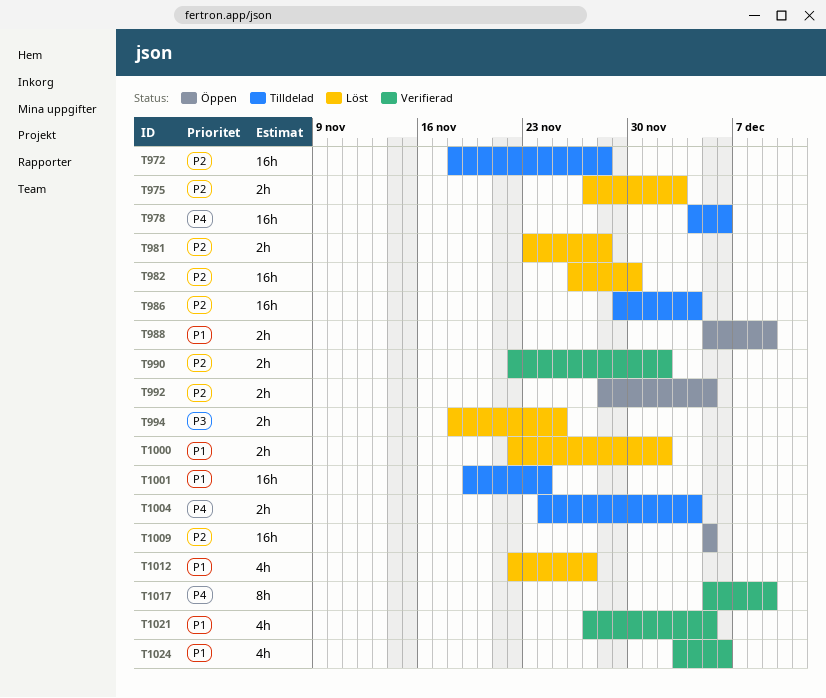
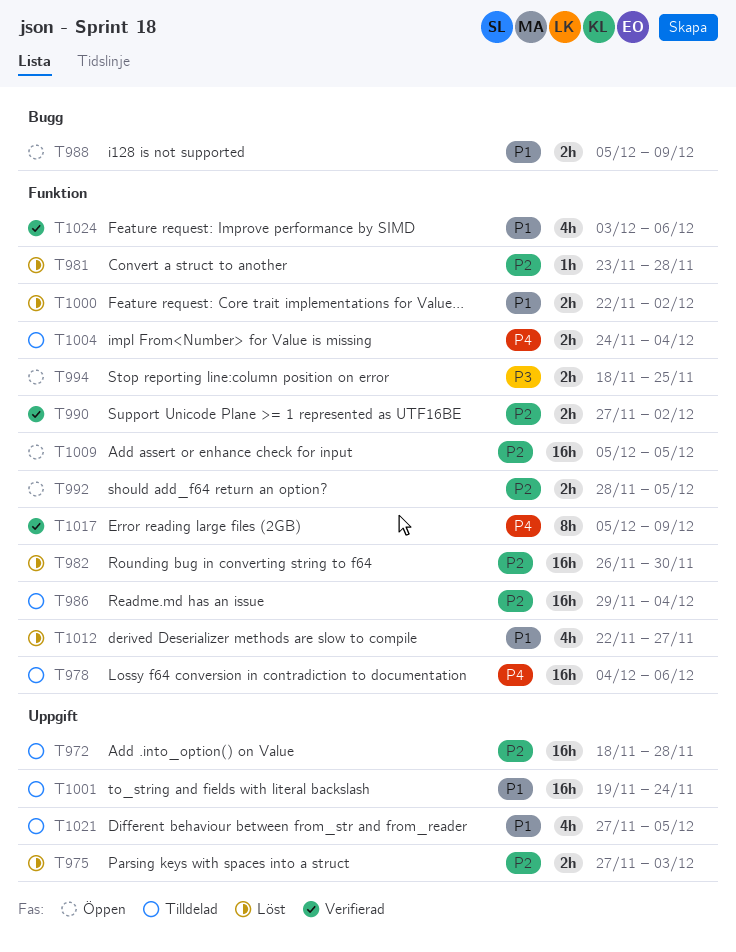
T981, estimate: 2h -> 1h
T990, start: Nov 22 -> Nov 27
T994, status: Löst -> Öppen
T1021, status: Verifierad -> Tilldelad

